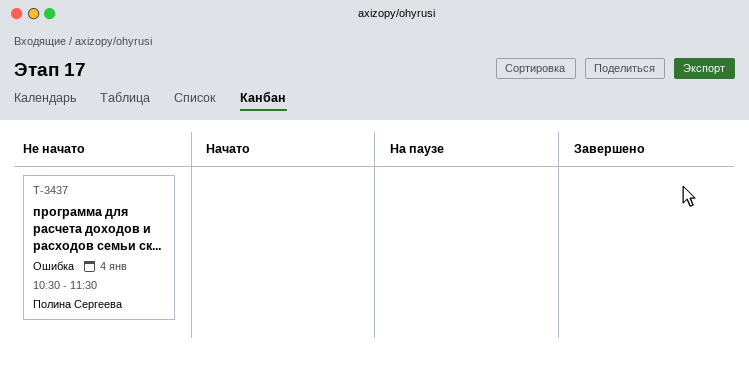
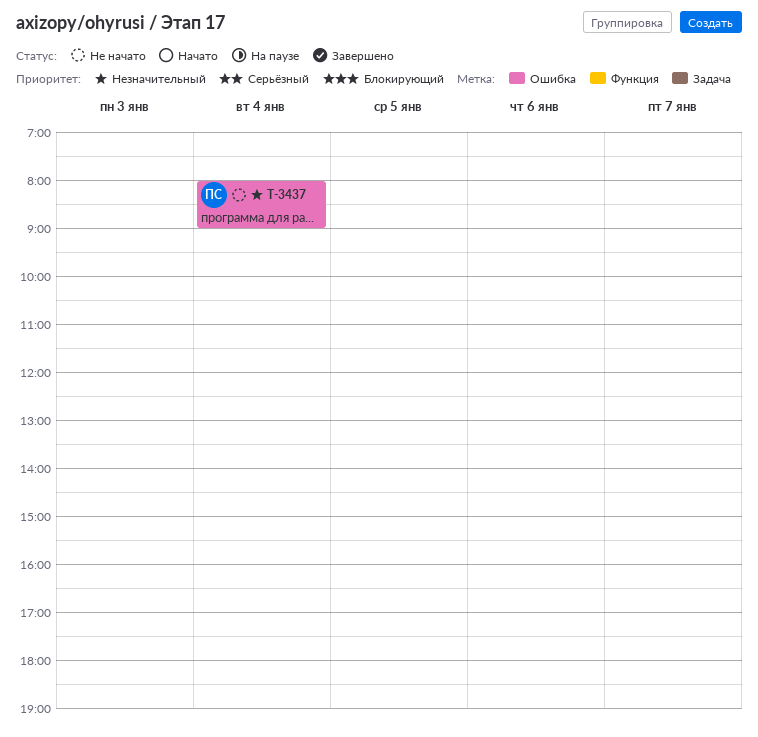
T-3437, begins: 10:30 -> 08:00
T-3437, ends: 11:30 -> 09:00

